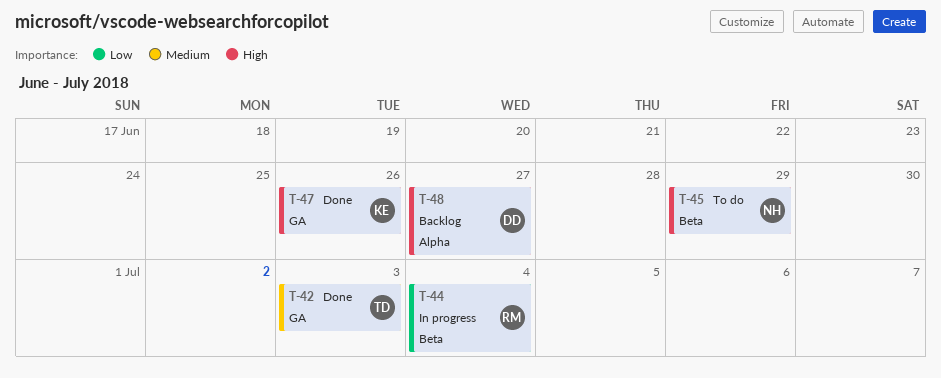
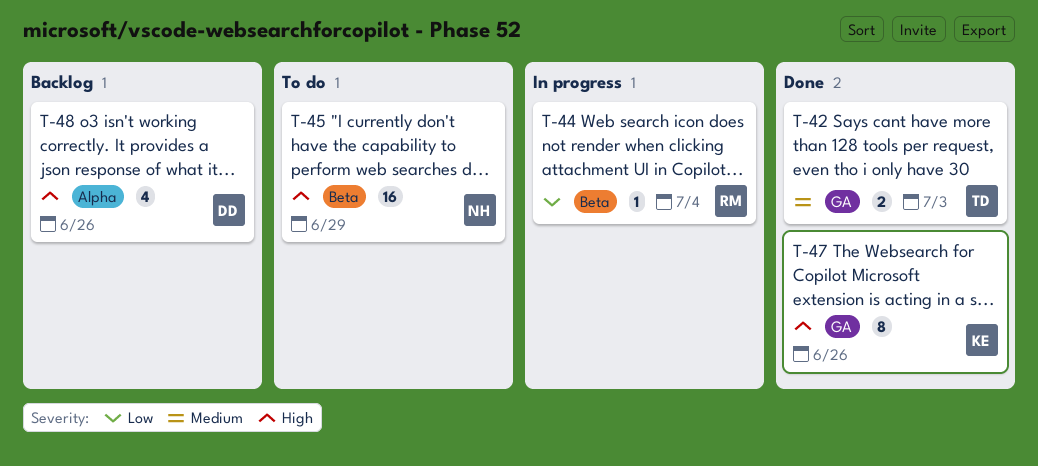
T-48, due: Jun 27 -> Jun 26

